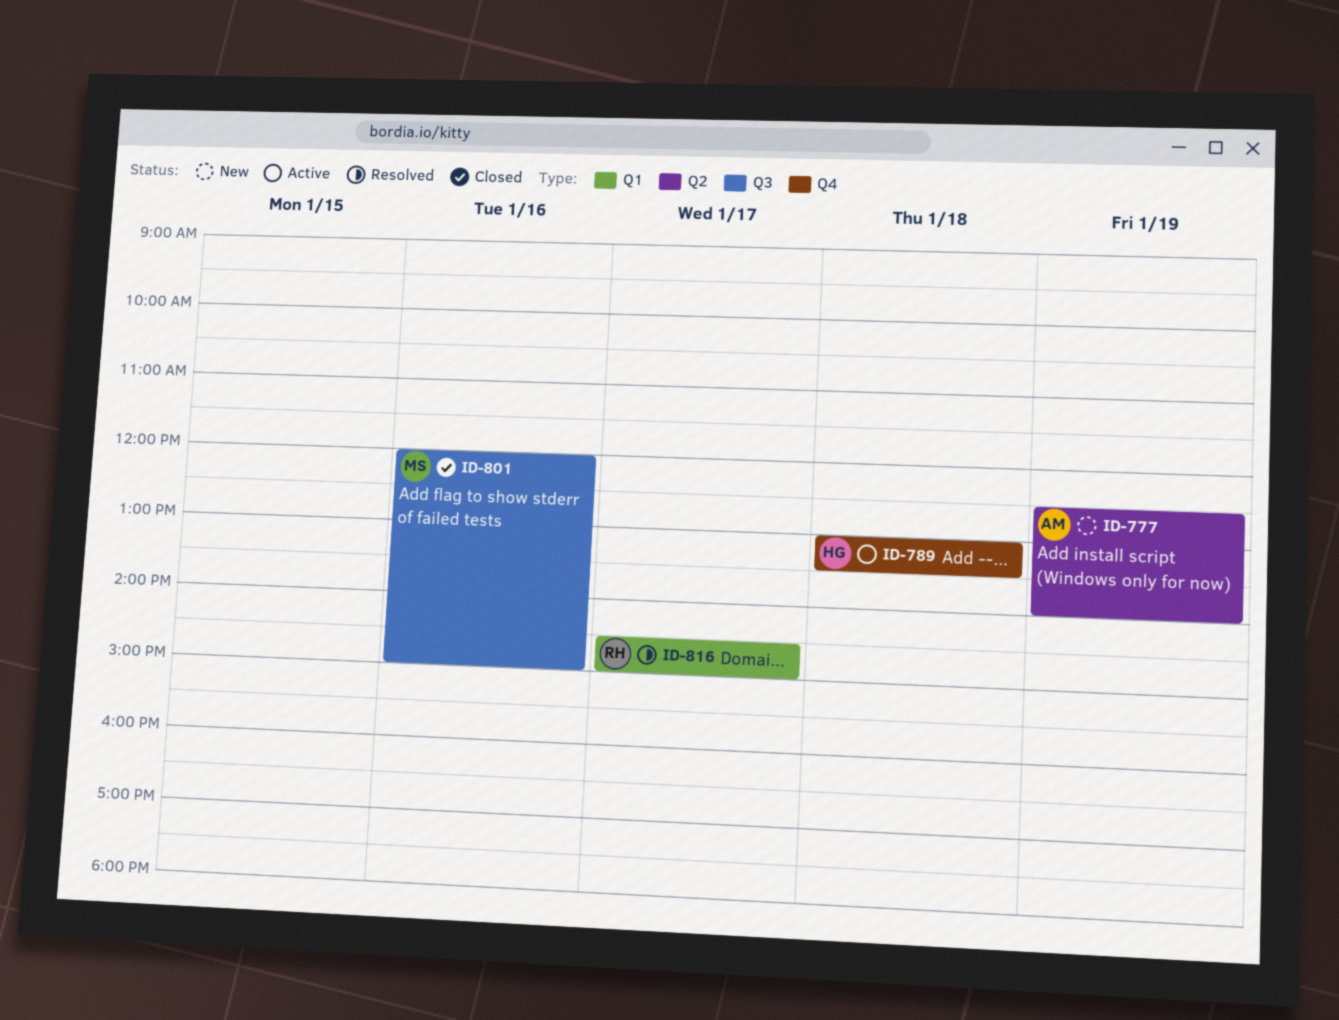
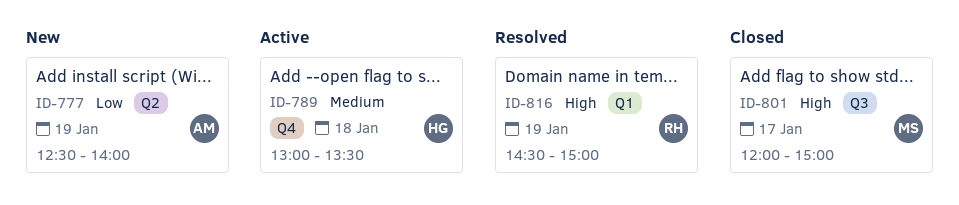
ID-801, day: Jan 16 -> Jan 17
ID-816, day: Jan 17 -> Jan 19

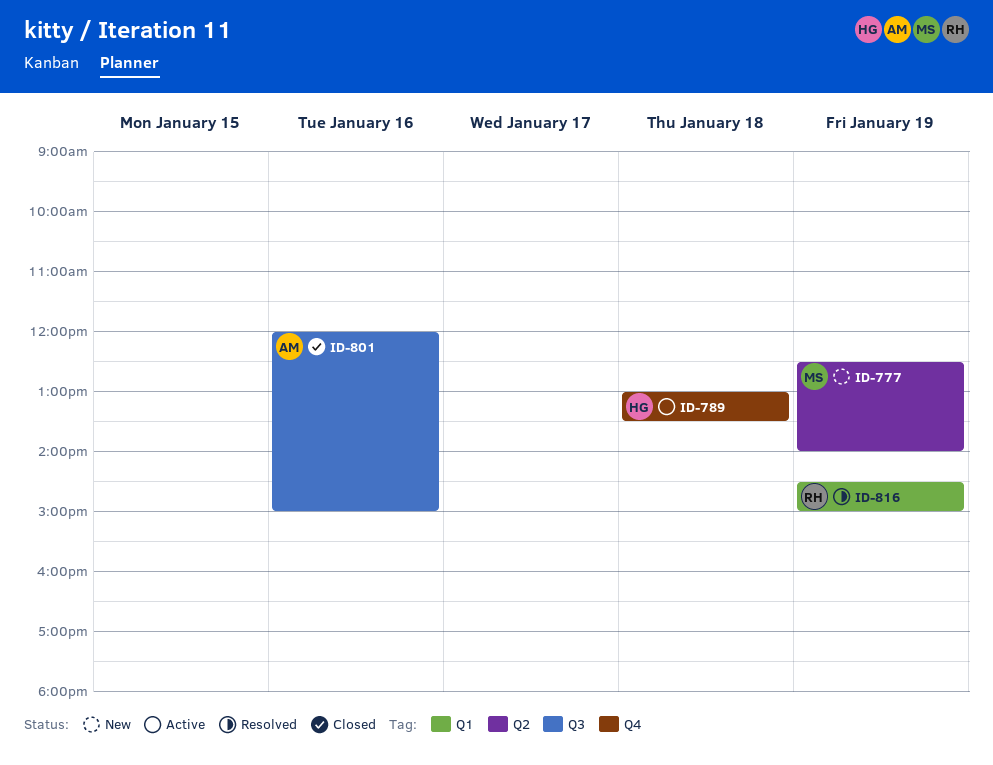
ID-777, owner: AM -> MS
ID-801, owner: MS -> AM
ID-801, day: Jan 17 -> Jan 16

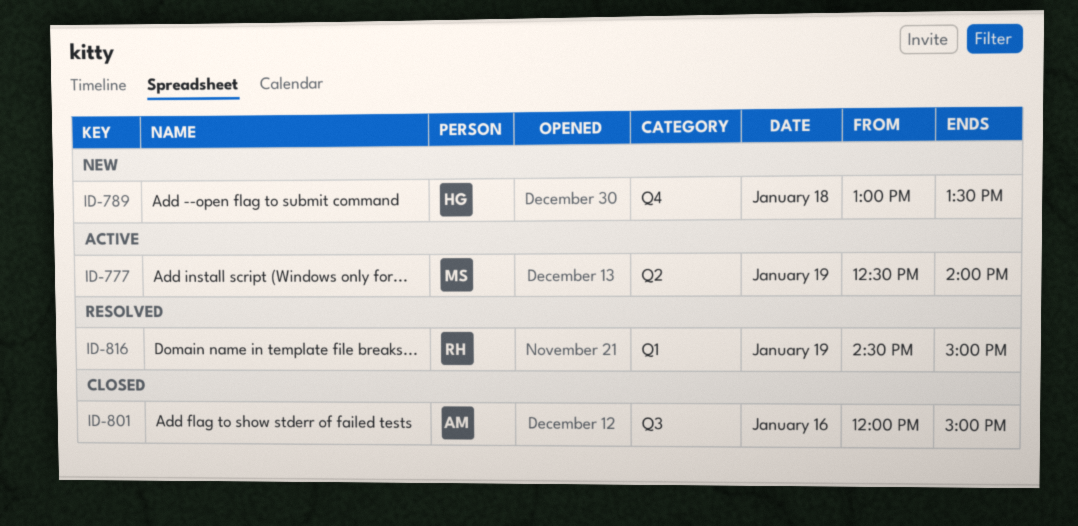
ID-777, status: New -> Active
ID-789, status: Active -> New

